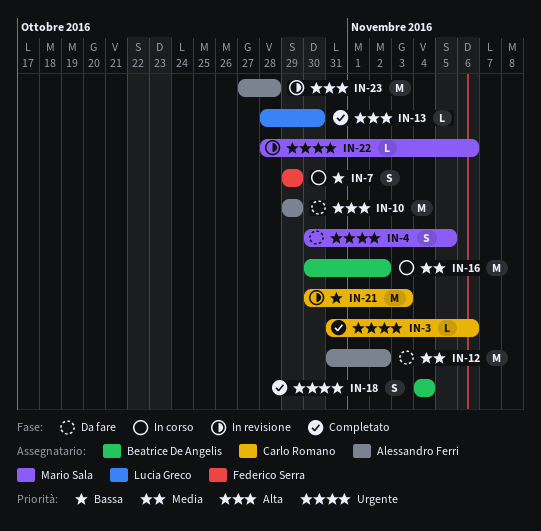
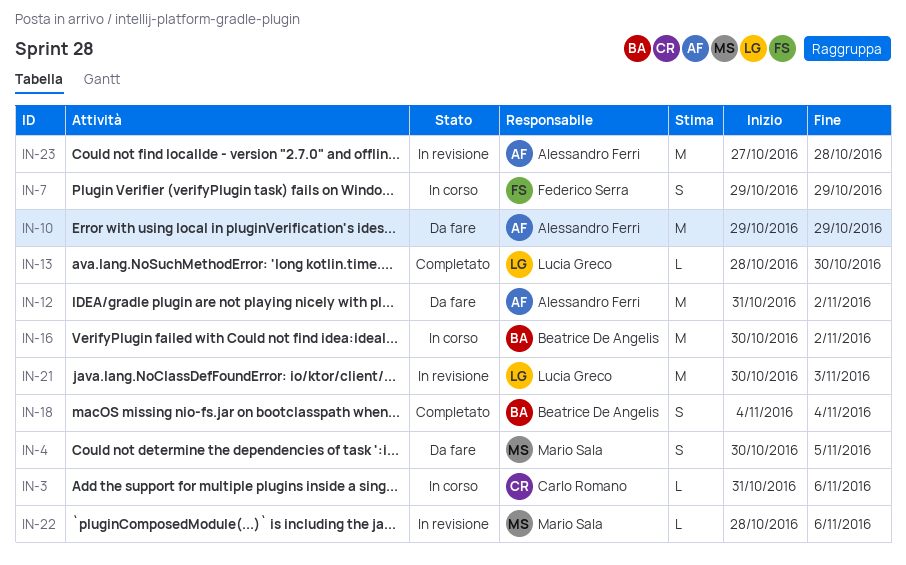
IN-3, status: Completato -> In corso
IN-21, owner: Carlo Romano -> Lucia Greco

